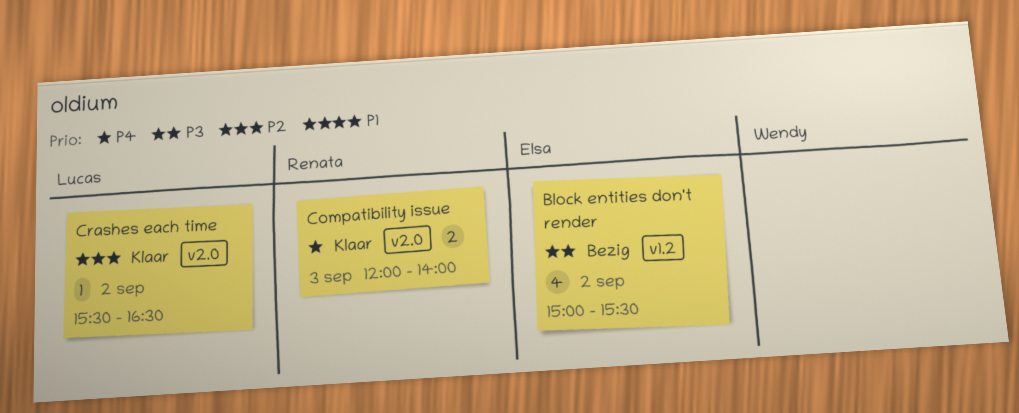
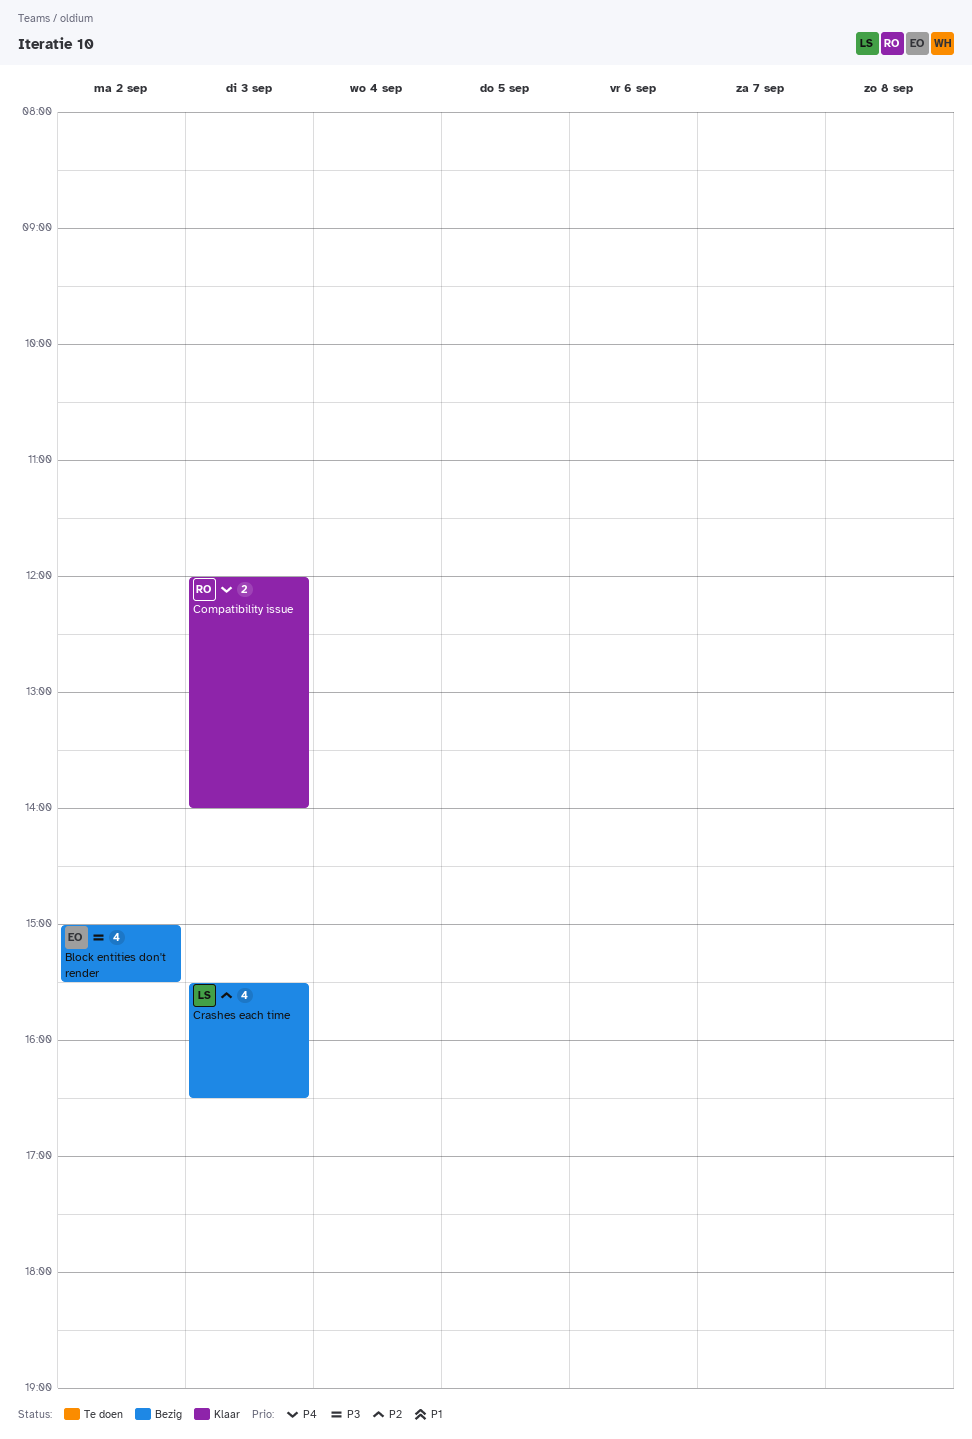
Crashes each time, status: Klaar -> Bezig
Crashes each time, estimate: 1 -> 4
Crashes each time, day: Sep 2 -> Sep 3

